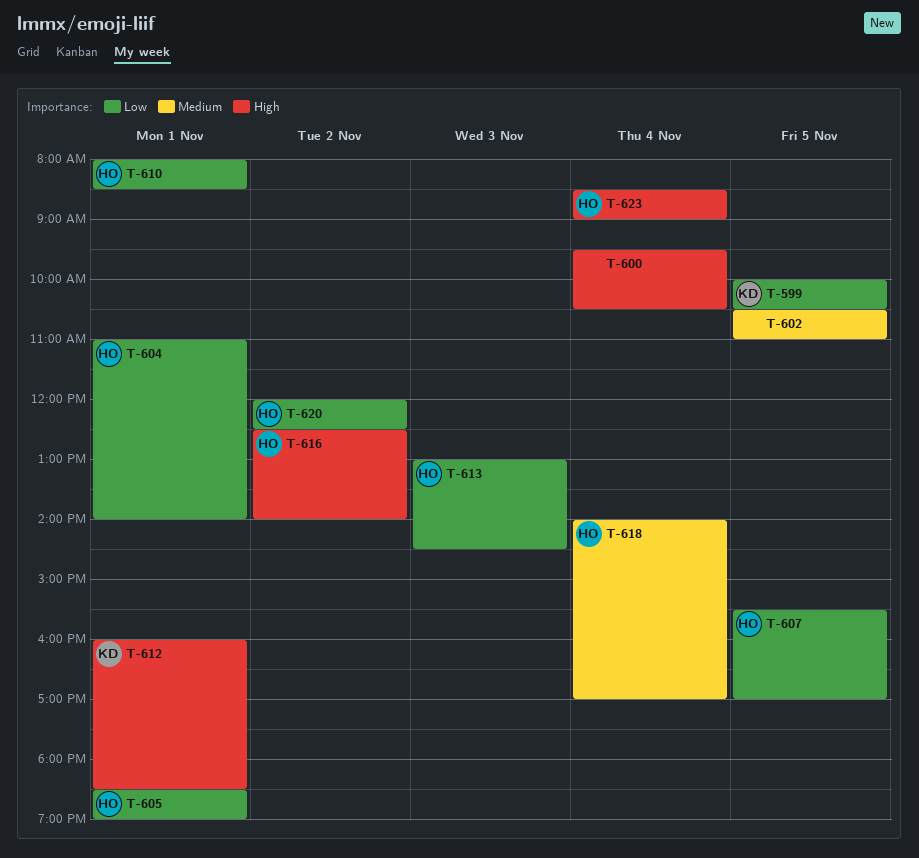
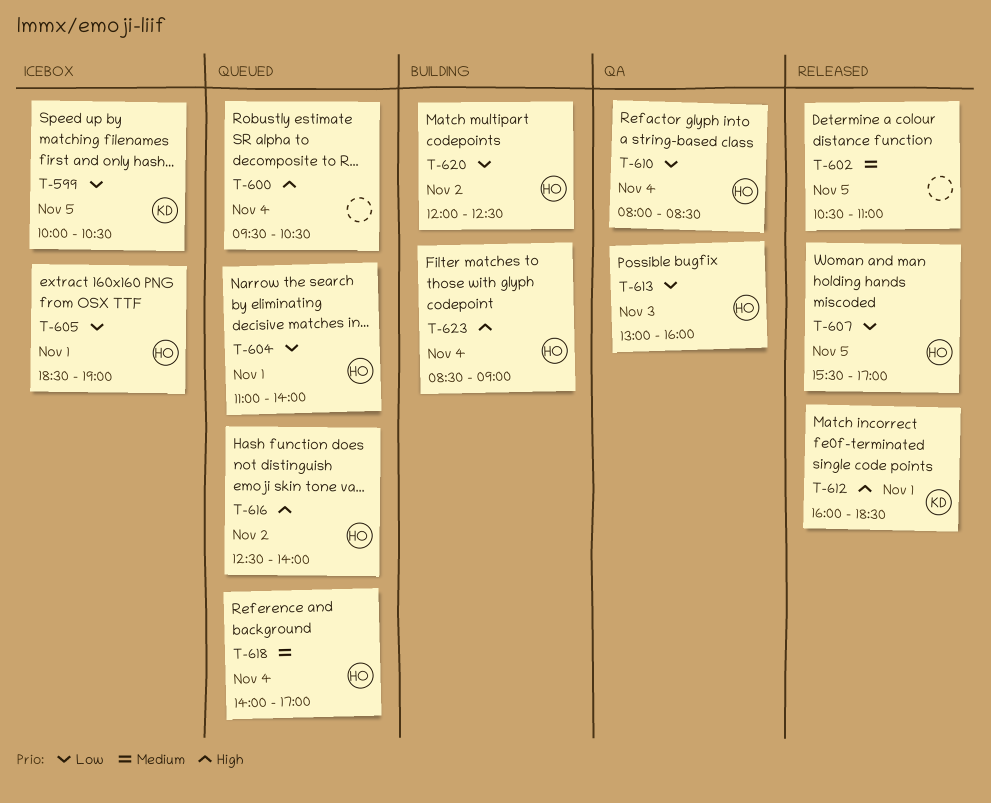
T-610, day: Nov 1 -> Nov 4
T-613, ends: 14:30 -> 16:00

